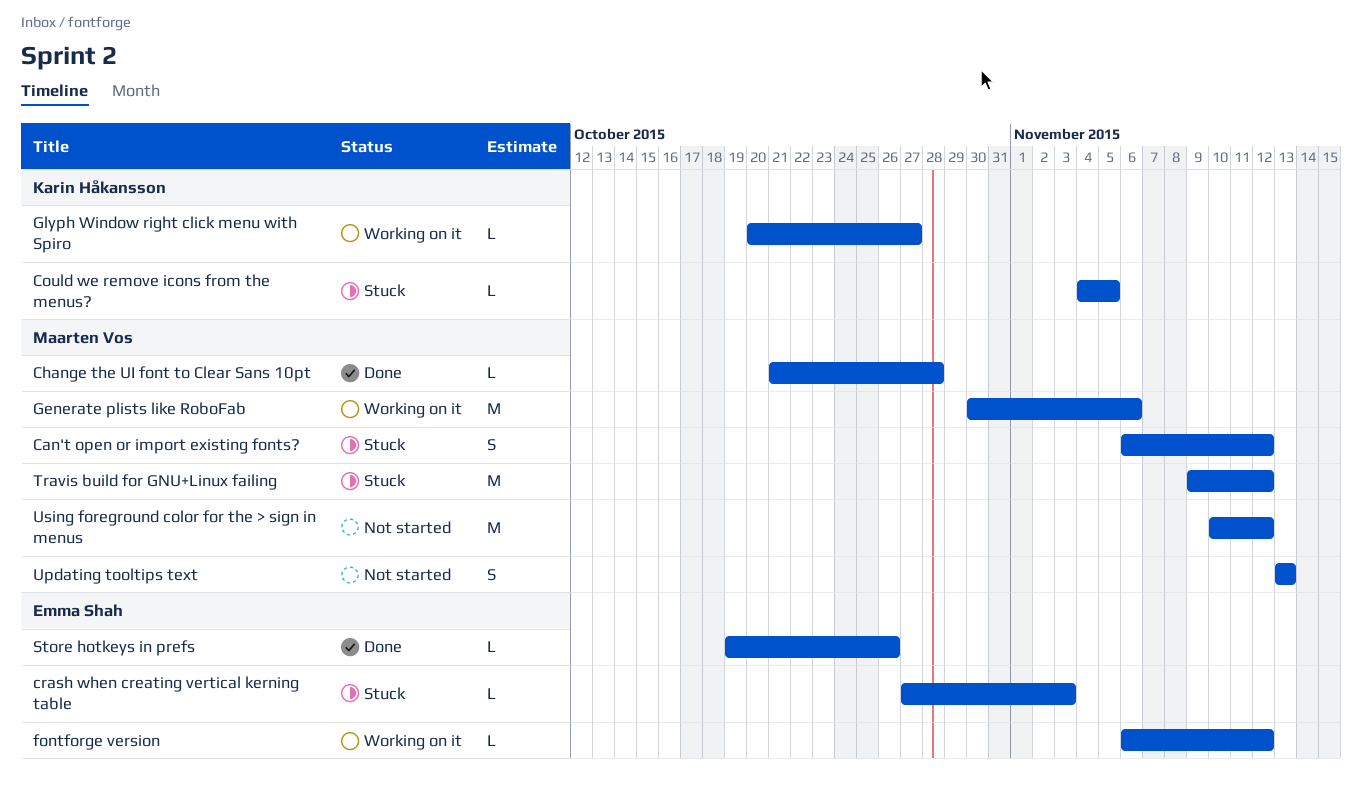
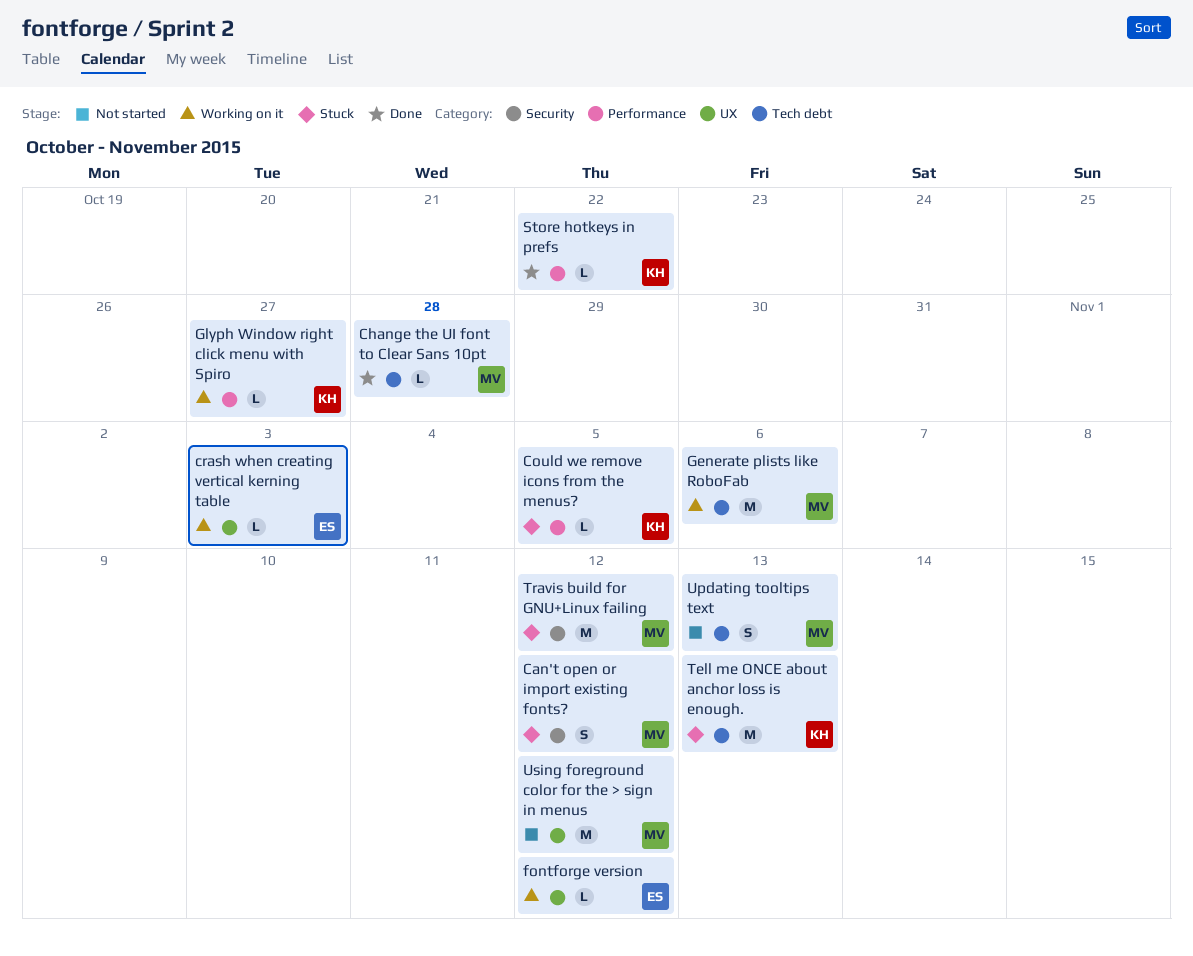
crash when creating vertical kerning table, status: Stuck -> Working on it
Store hotkeys in prefs, owner: Emma Shah -> Karin Håkansson
Store hotkeys in prefs, due: Oct 26 -> Oct 22
Tell me ONCE about anchor loss is enough.: none -> present

